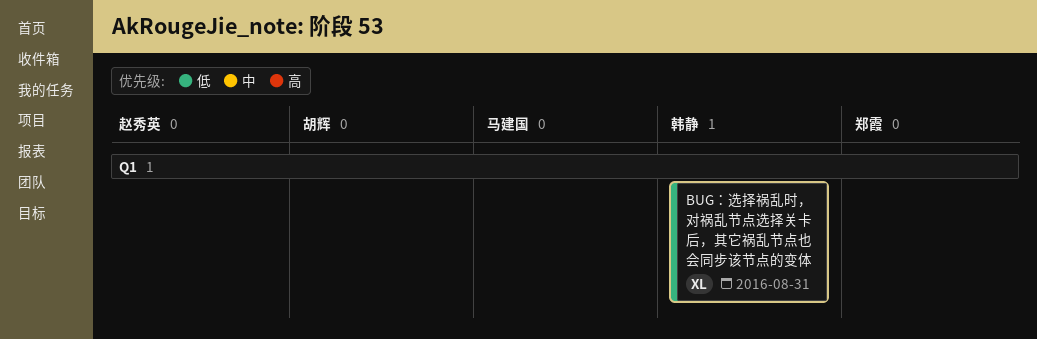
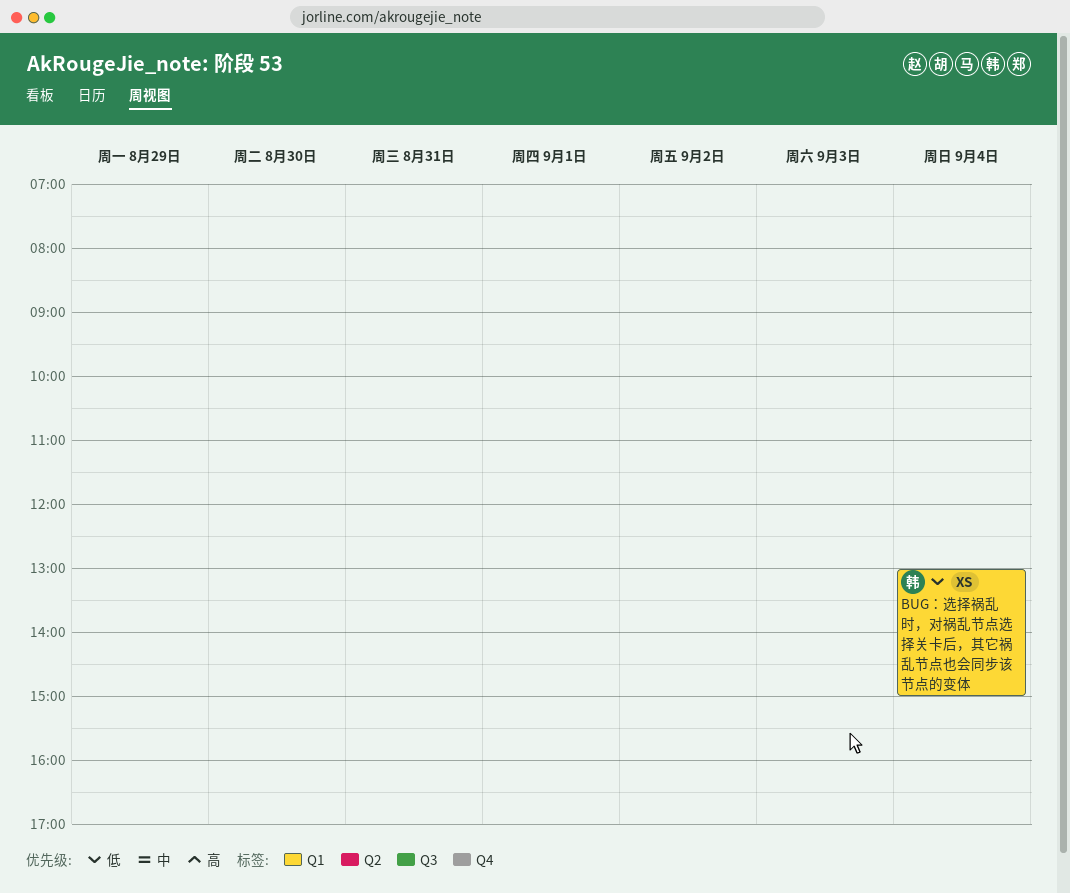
BUG：选择祸乱时，对祸乱节点选择关卡后，其它祸乱节点也会同步该节点的变体, estimate: XL -> XS
BUG：选择祸乱时，对祸乱节点选择关卡后，其它祸乱节点也会同步该节点的变体, day: Aug 31 -> Sep 4

